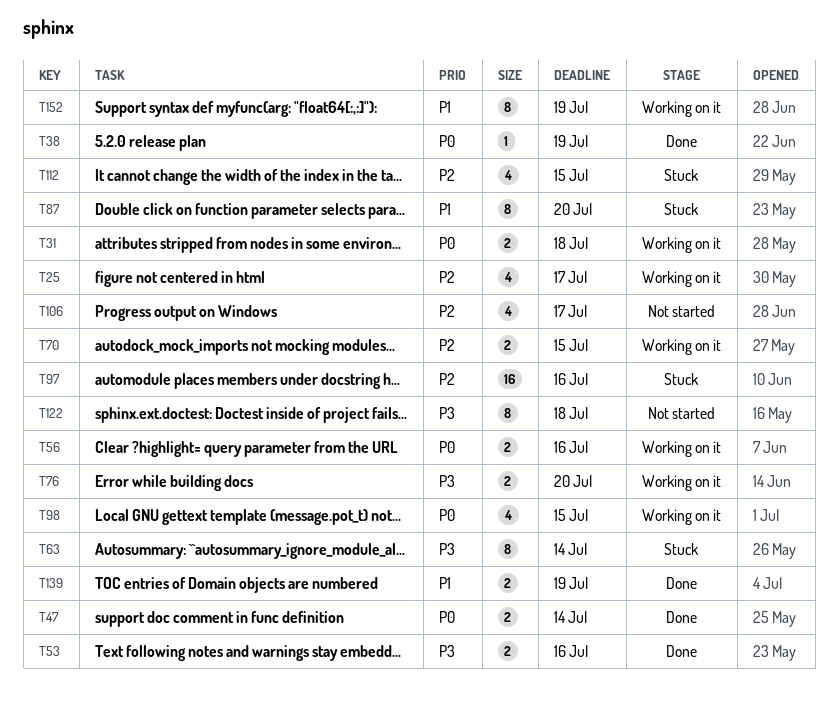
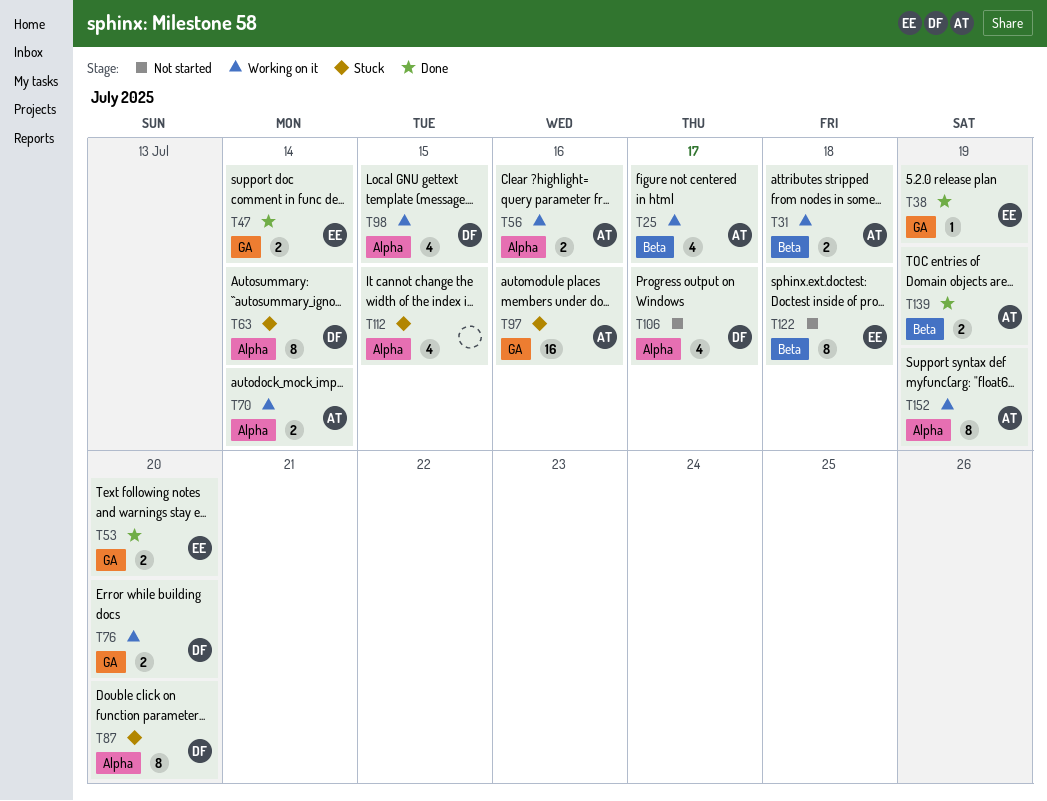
T53, due: Jul 16 -> Jul 20
T70, due: Jul 15 -> Jul 14

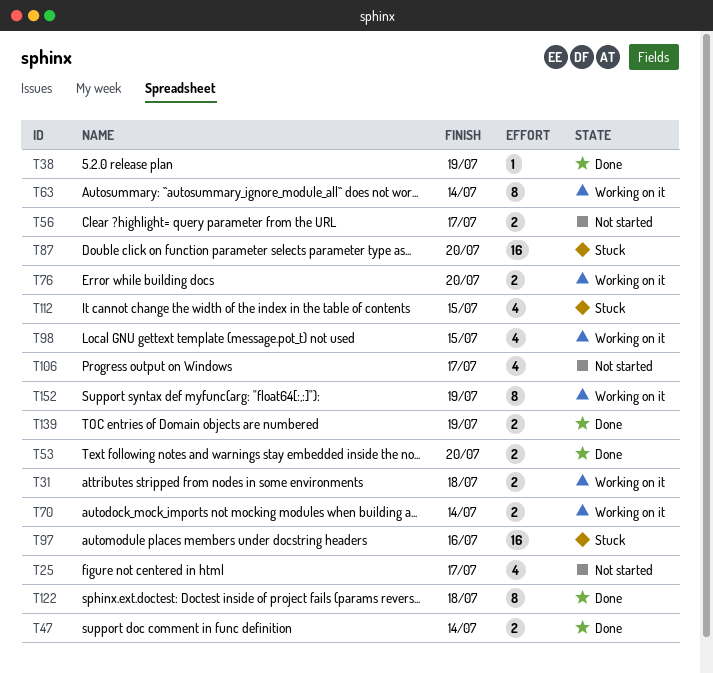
T25, status: Working on it -> Not started
T56, status: Working on it -> Not started
T56, due: Jul 16 -> Jul 17
T63, status: Stuck -> Working on it
T87, estimate: 8 -> 16
T122, status: Not started -> Done

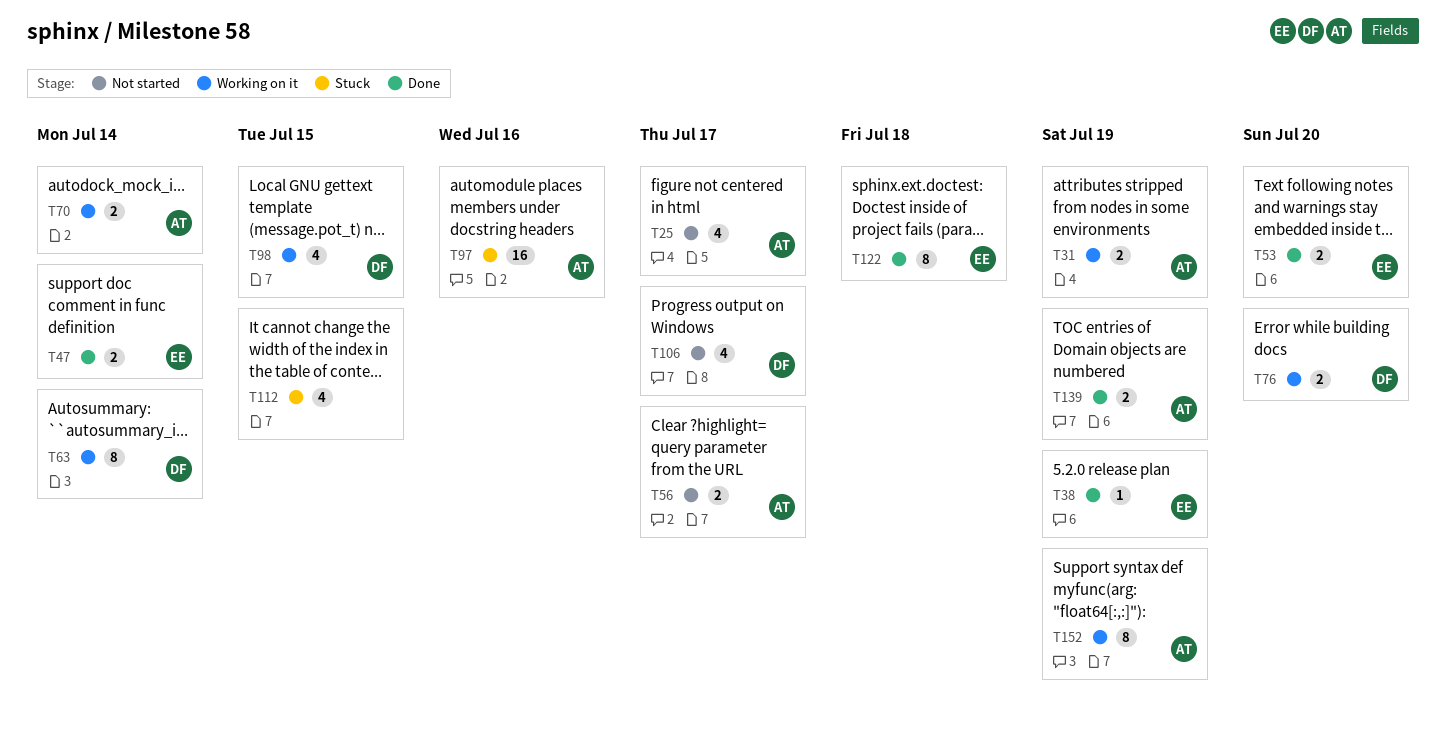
T31, due: Jul 18 -> Jul 19
T87: present -> none

